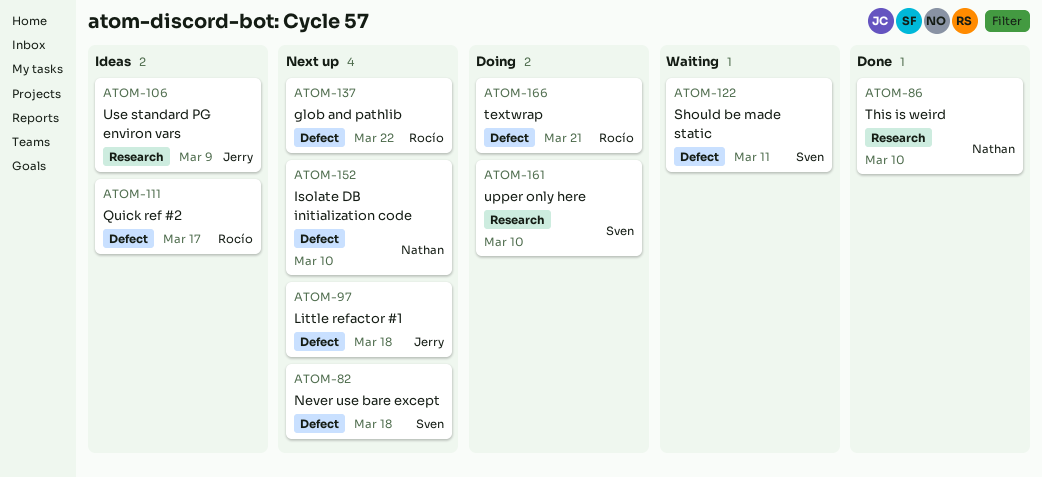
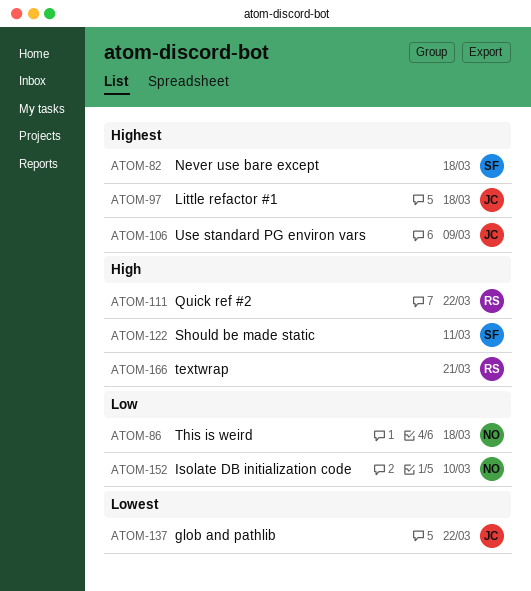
ATOM-86, due: Mar 10 -> Mar 18
ATOM-111, due: Mar 17 -> Mar 22
ATOM-137, owner: Rocío -> Jerry
ATOM-161: present -> none

